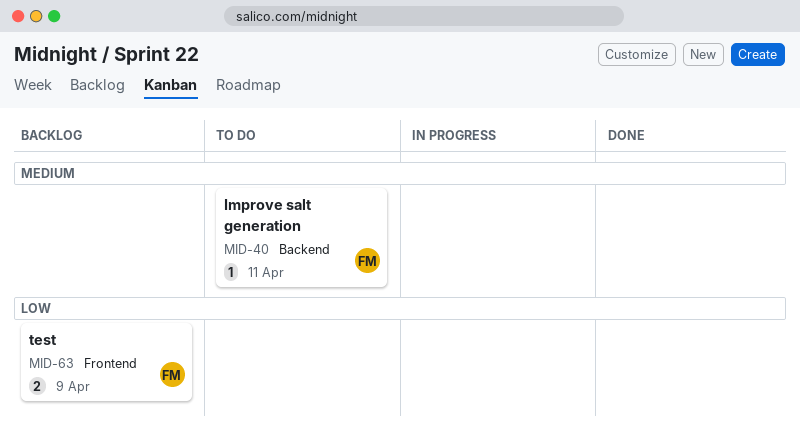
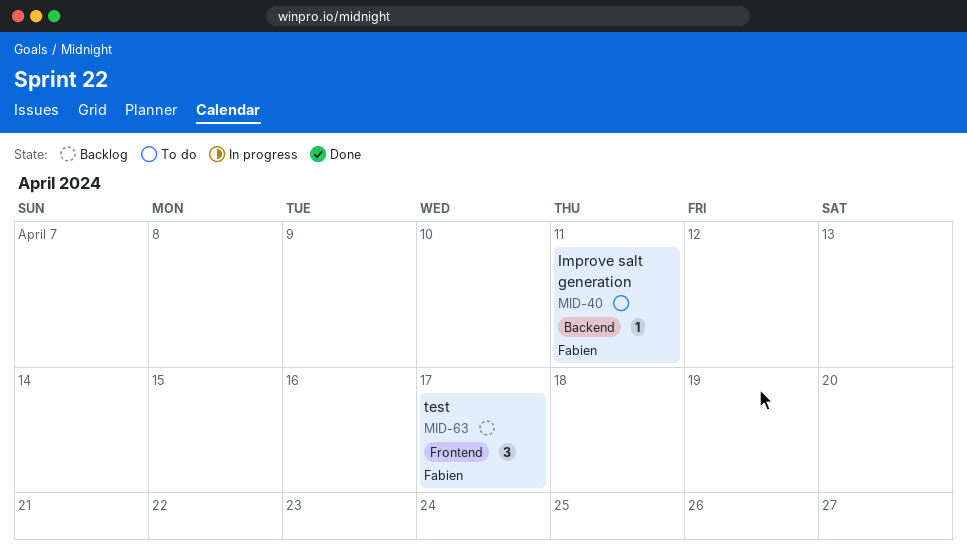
MID-63, estimate: 2 -> 3
MID-63, due: Apr 9 -> Apr 17

